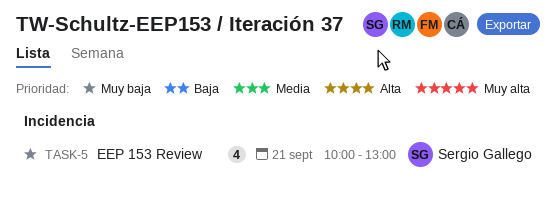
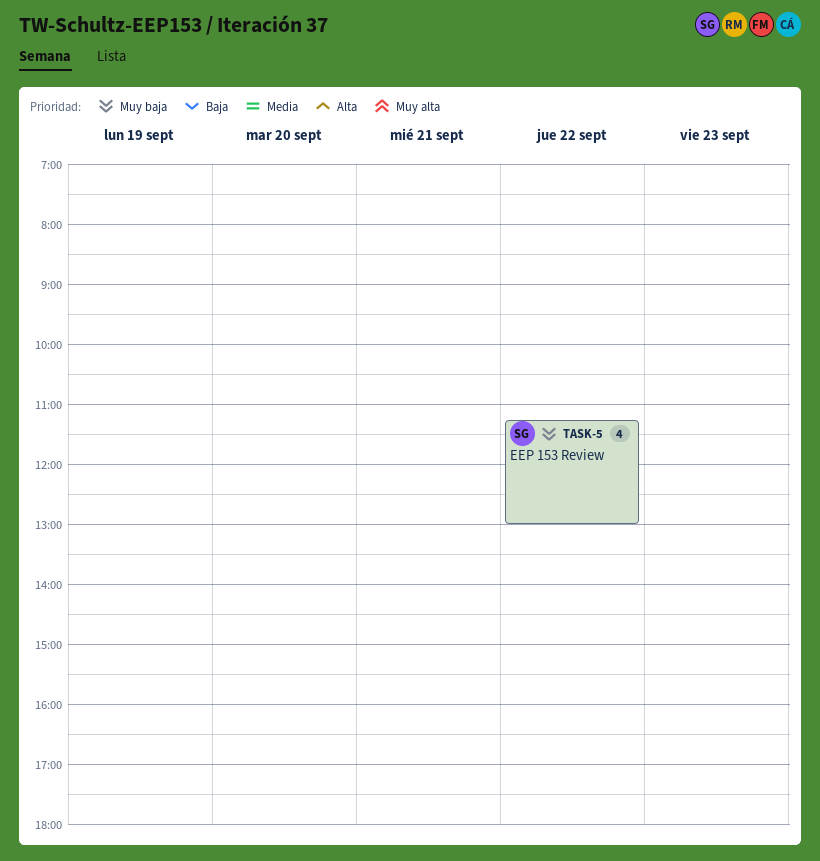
TASK-5, day: Sep 21 -> Sep 22
TASK-5, begins: 10:00 -> 11:15

